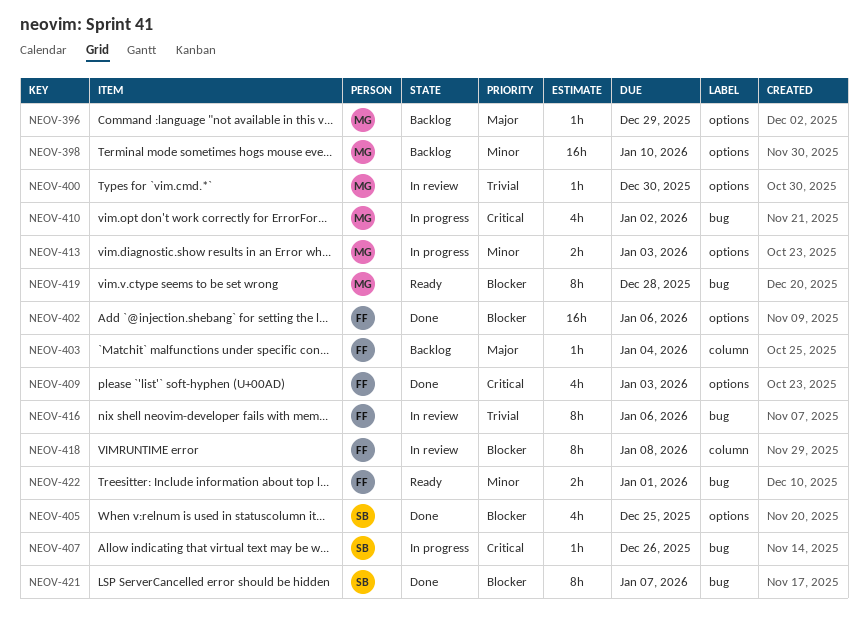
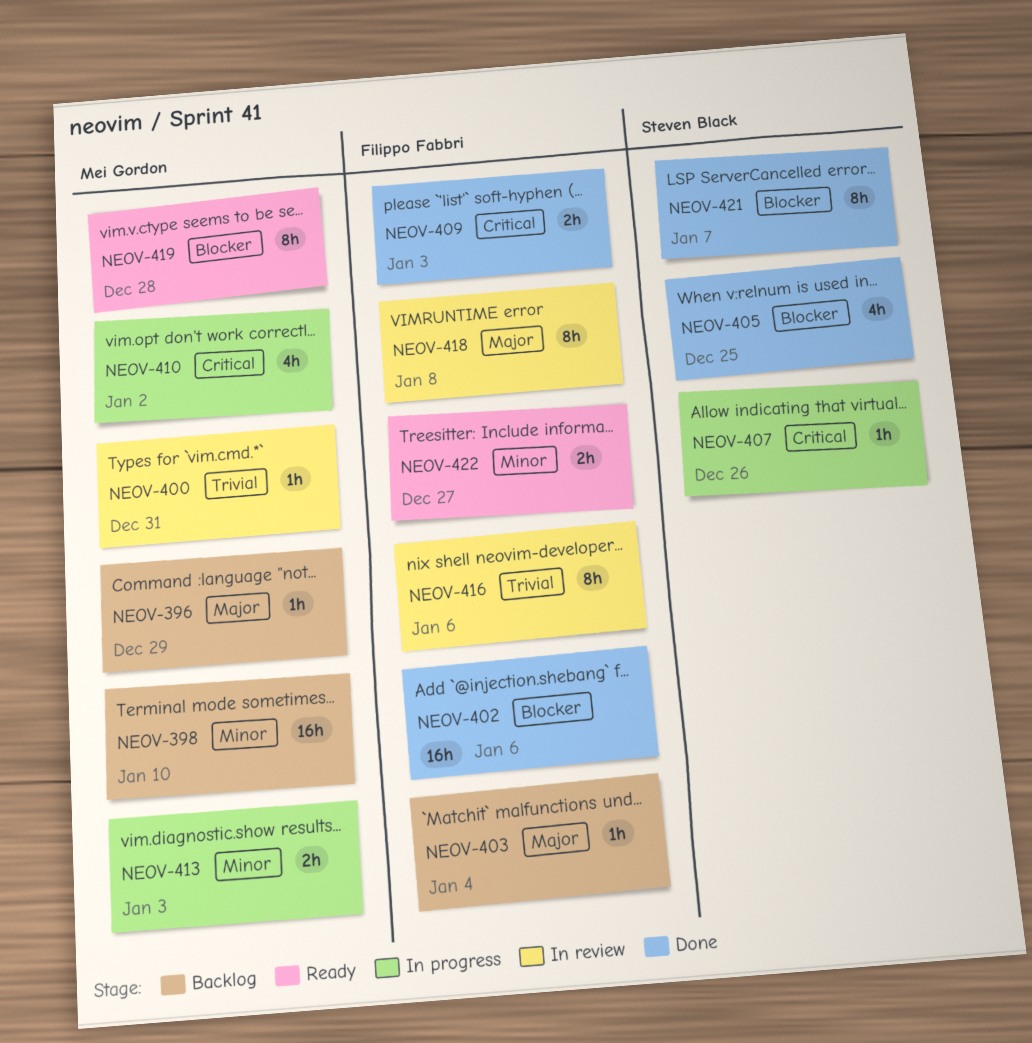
NEOV-400, due: Dec 30 -> Dec 31
NEOV-409, estimate: 4h -> 2h
NEOV-418, priority: Blocker -> Major
NEOV-422, due: Jan 1 -> Dec 27

